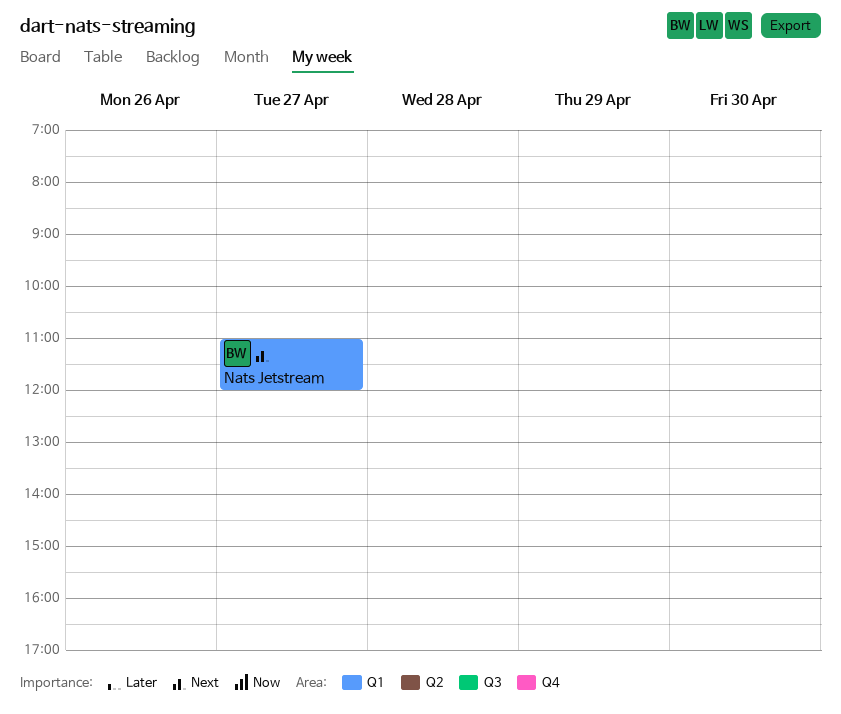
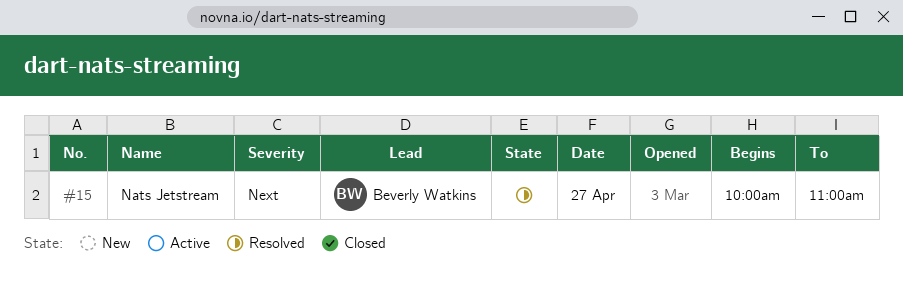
Nats Jetstream, begins: 11:00 -> 10:00
Nats Jetstream, ends: 12:00 -> 11:00

